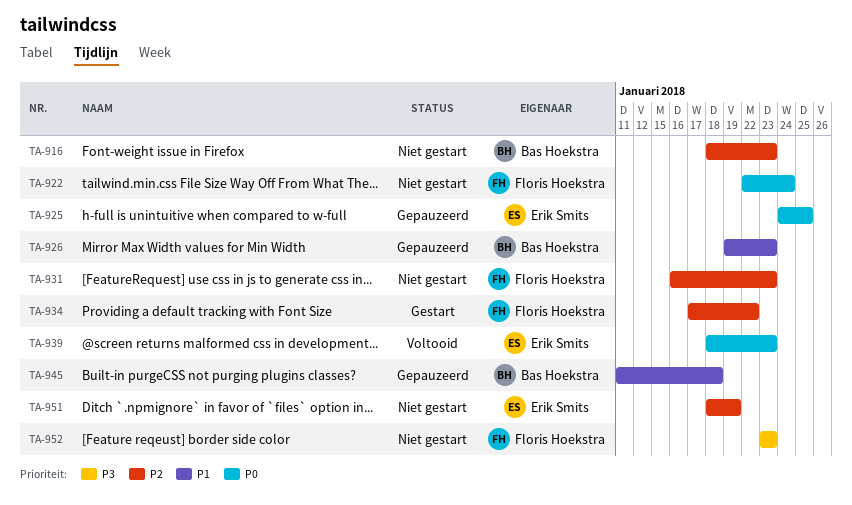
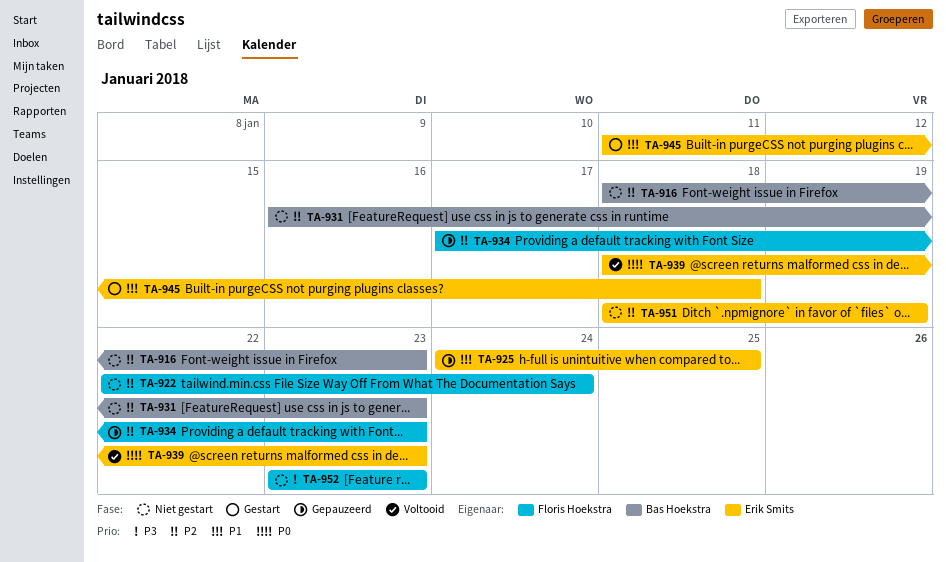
TA-922, priority: P0 -> P2
TA-925, priority: P0 -> P1
TA-926: present -> none
TA-931, owner: Floris Hoekstra -> Bas Hoekstra
TA-934, status: Gestart -> Gepauzeerd
TA-934, due: Jan 22 -> Jan 23
TA-945, status: Gepauzeerd -> Gestart
TA-945, owner: Bas Hoekstra -> Erik Smits

